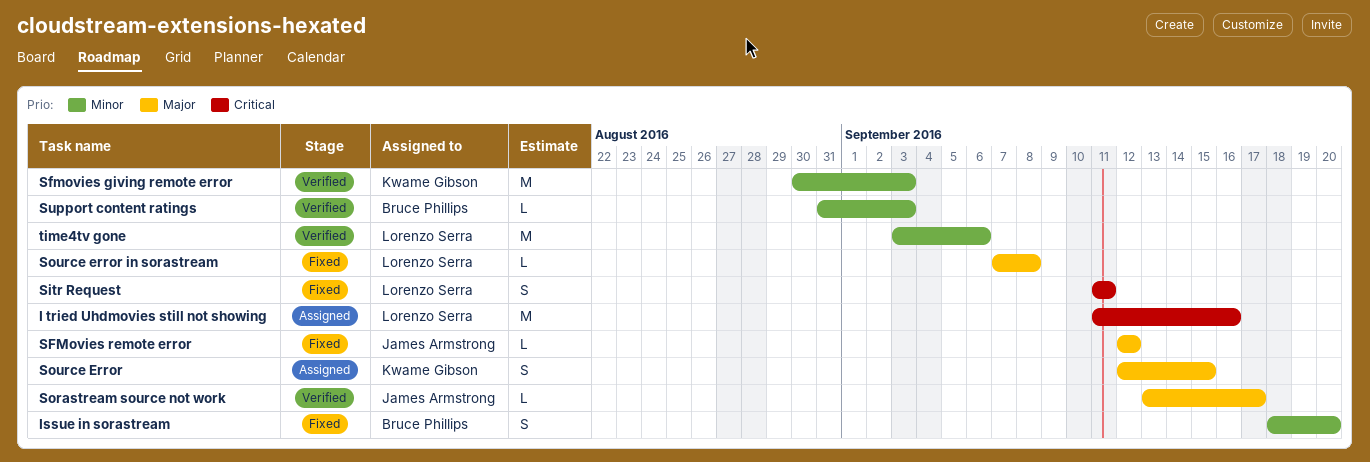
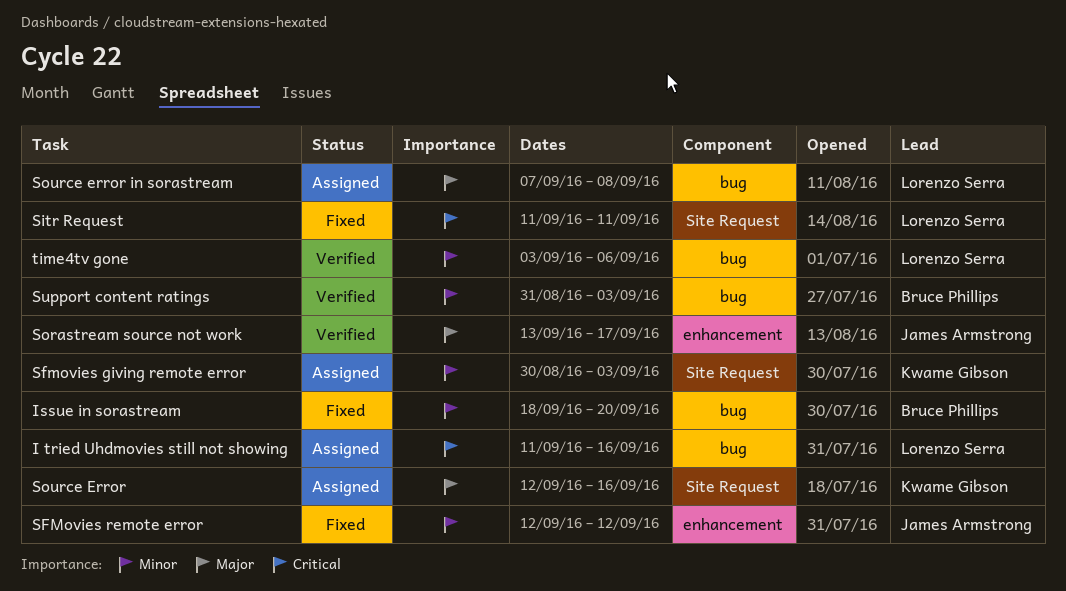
Sfmovies giving remote error, status: Verified -> Assigned
SFMovies remote error, priority: Major -> Minor
Source Error, due: Sep 15 -> Sep 16
Source error in sorastream, status: Fixed -> Assigned

